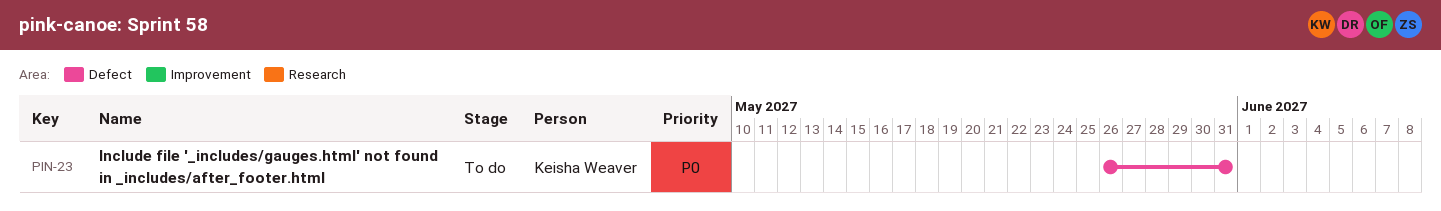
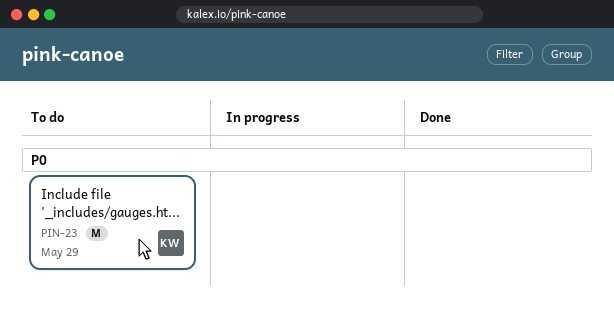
PIN-23, due: May 31 -> May 29

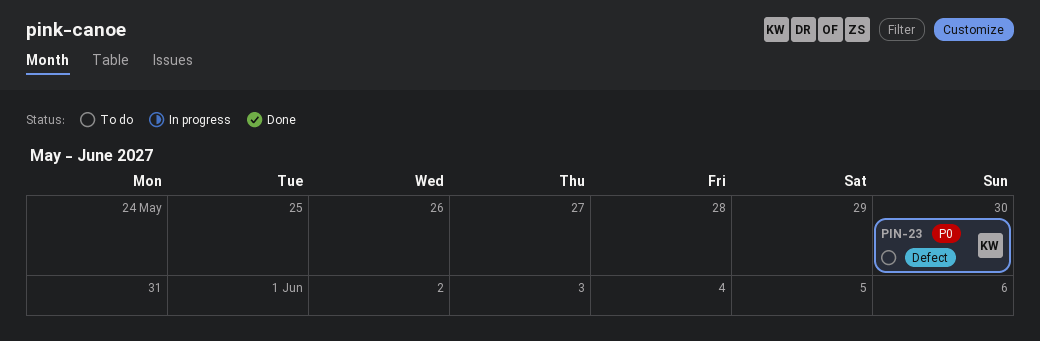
PIN-23, due: May 29 -> May 30

